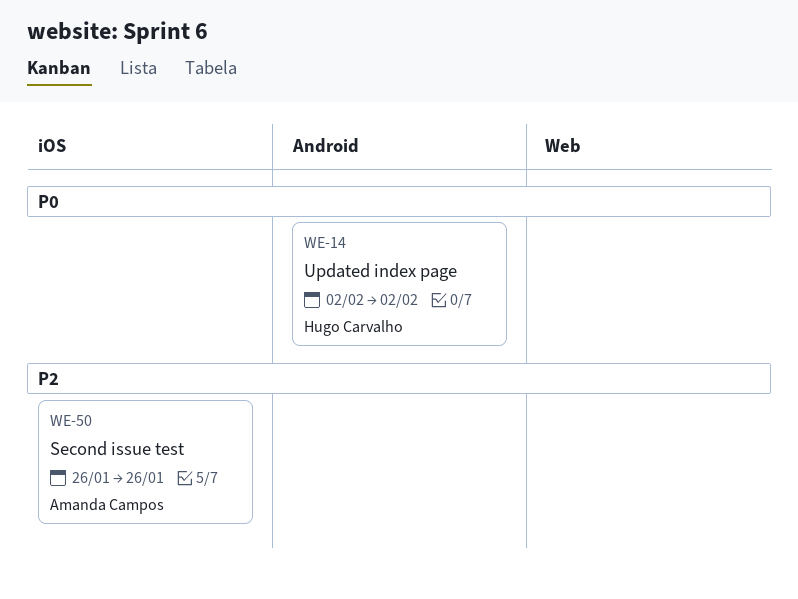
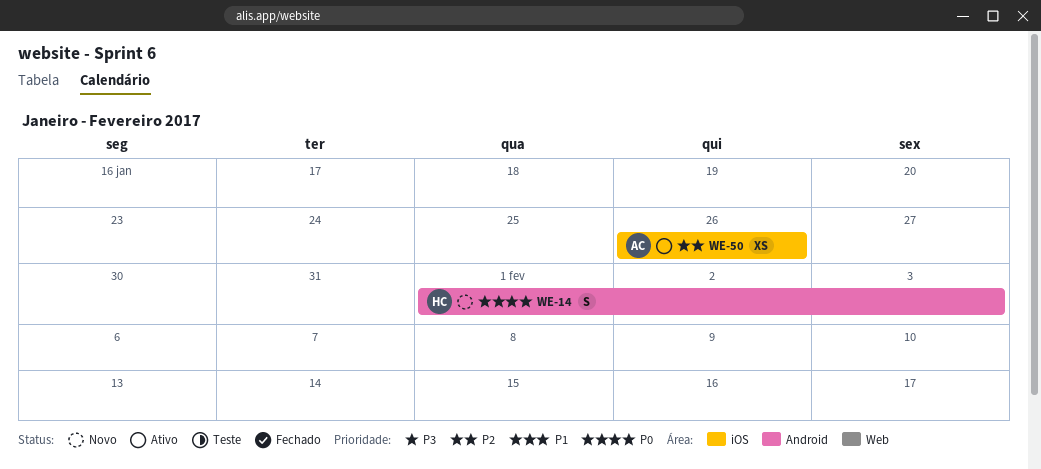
WE-14, start: Feb 2 -> Feb 1
WE-14, due: Feb 2 -> Feb 3

